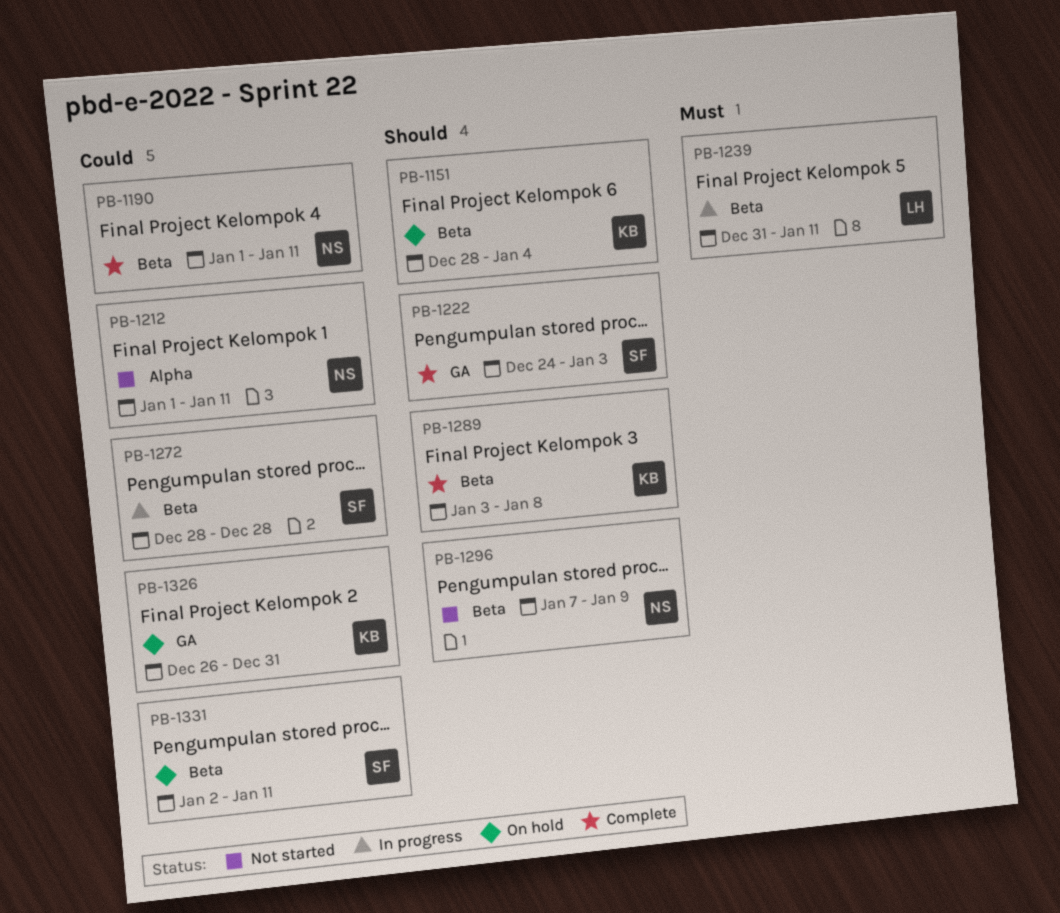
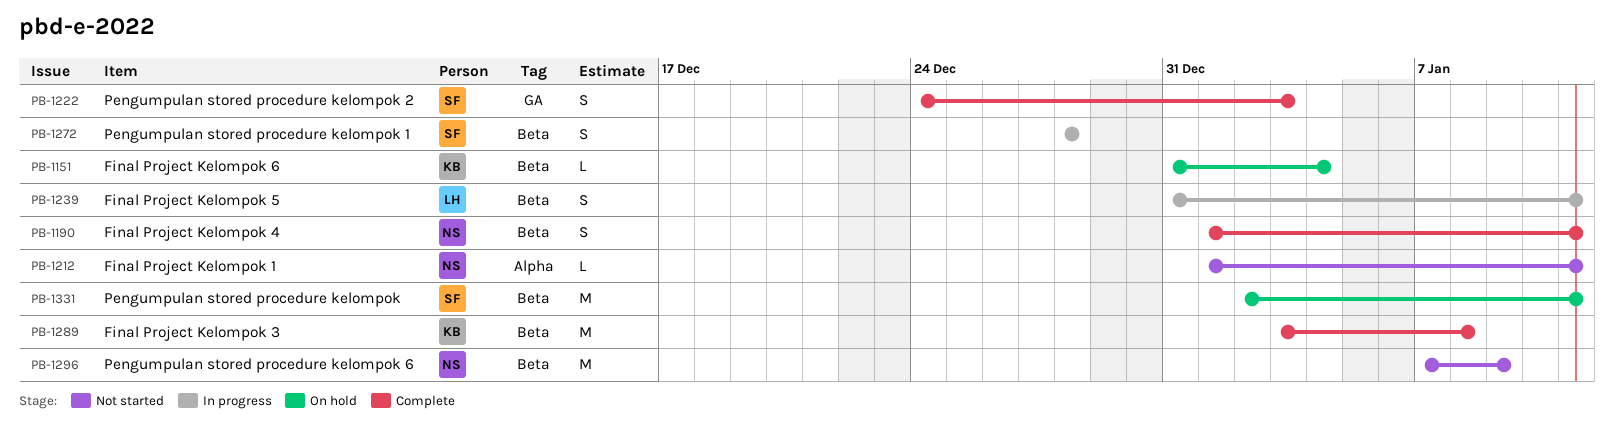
PB-1151, start: Dec 28 -> Dec 31
PB-1326: present -> none

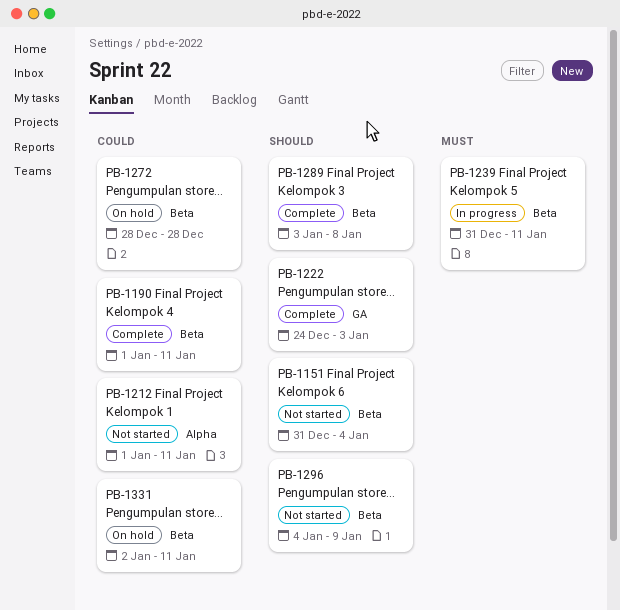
PB-1151, status: On hold -> Not started
PB-1272, status: In progress -> On hold
PB-1296, start: Jan 7 -> Jan 4

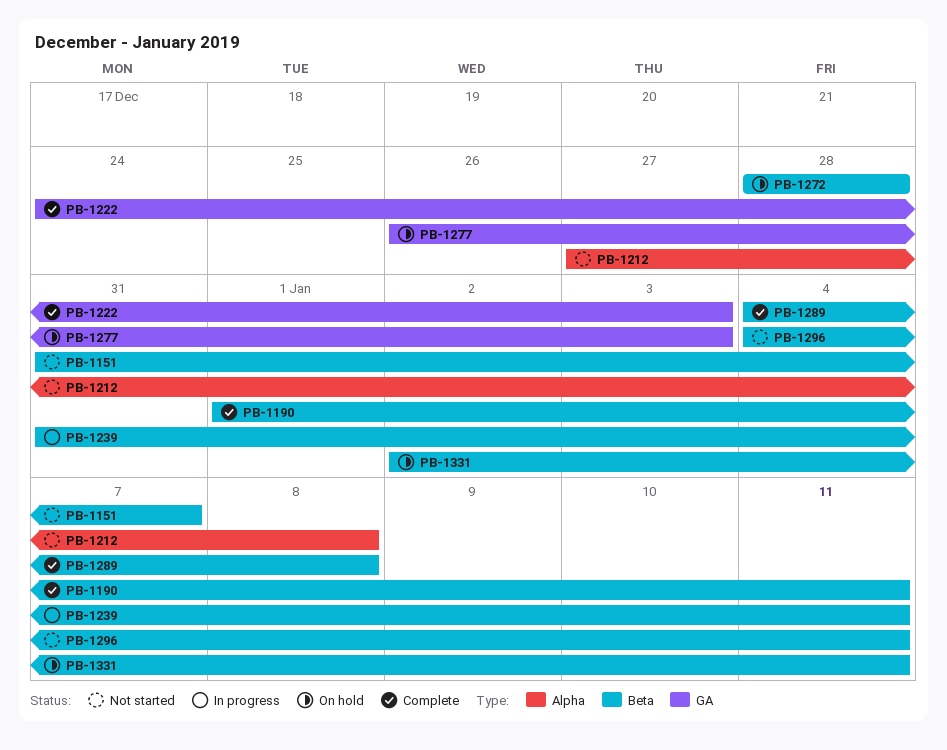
PB-1151, due: Jan 4 -> Jan 7
PB-1212, start: Jan 1 -> Dec 27
PB-1212, due: Jan 11 -> Jan 8
PB-1277: none -> present
PB-1289, start: Jan 3 -> Jan 4
PB-1296, due: Jan 9 -> Jan 11

